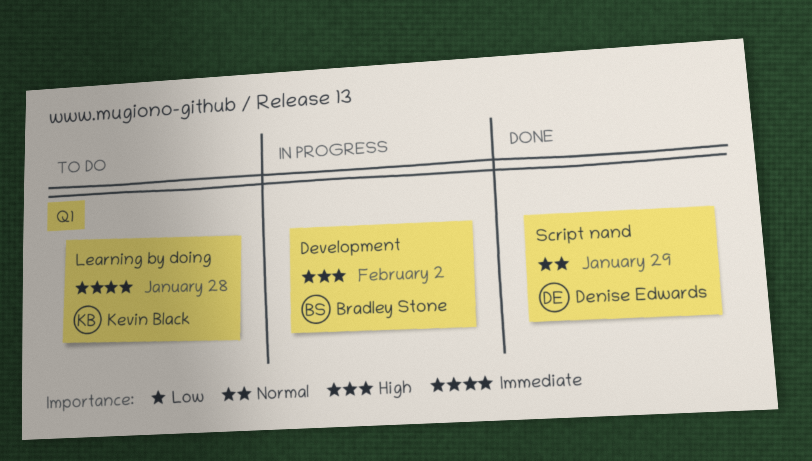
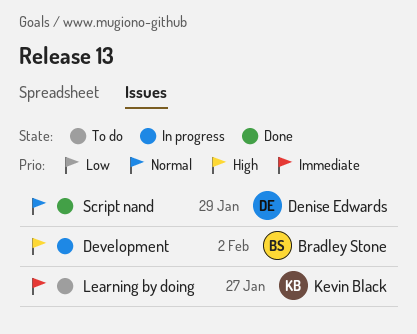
Learning by doing, due: Jan 28 -> Jan 27

